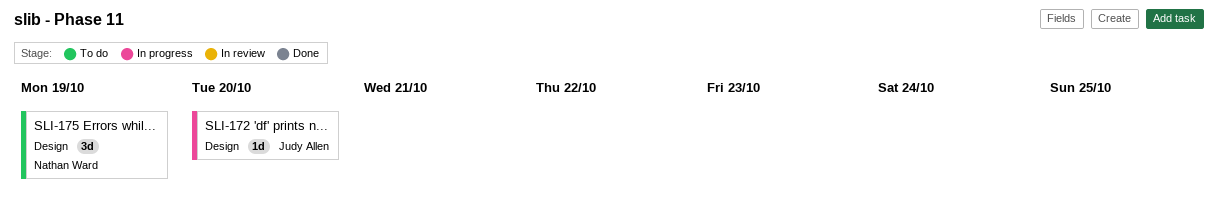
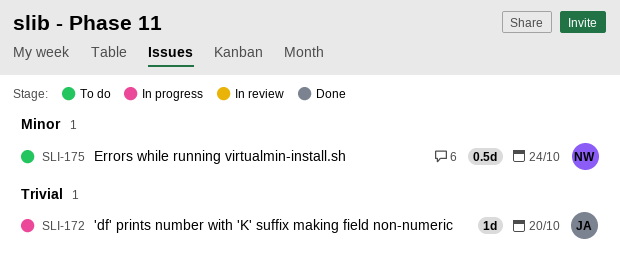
SLI-175, estimate: 3d -> 0.5d
SLI-175, due: Oct 19 -> Oct 24

